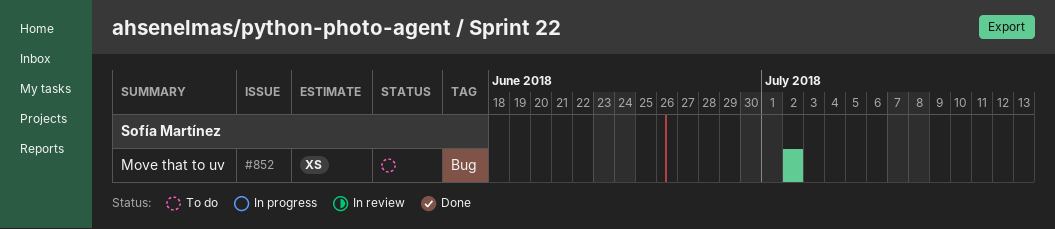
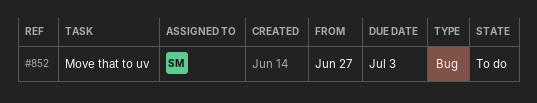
#852, start: Jul 2 -> Jun 27
#852, due: Jul 2 -> Jul 3

